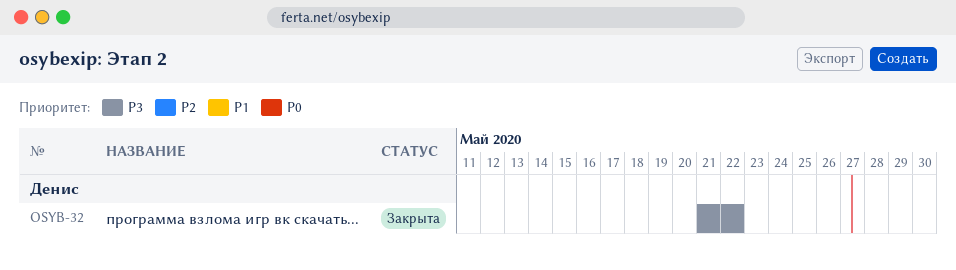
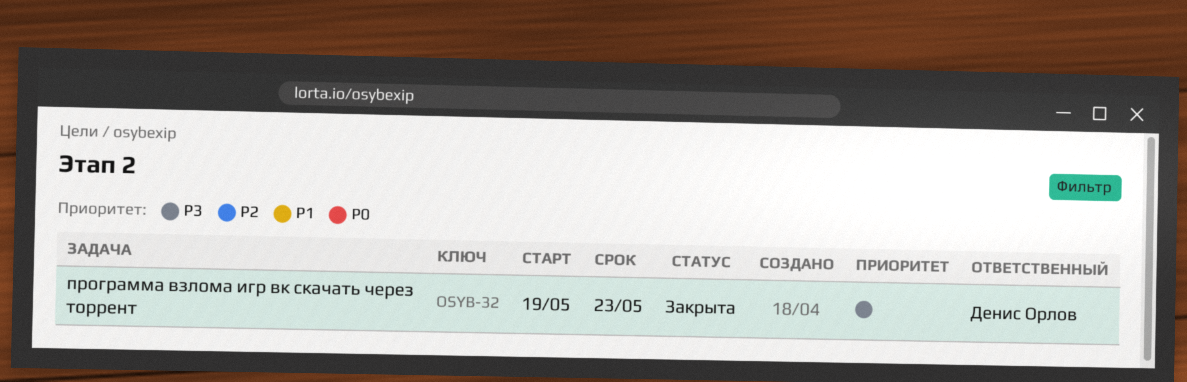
OSYB-32, start: May 21 -> May 19
OSYB-32, due: May 22 -> May 23

